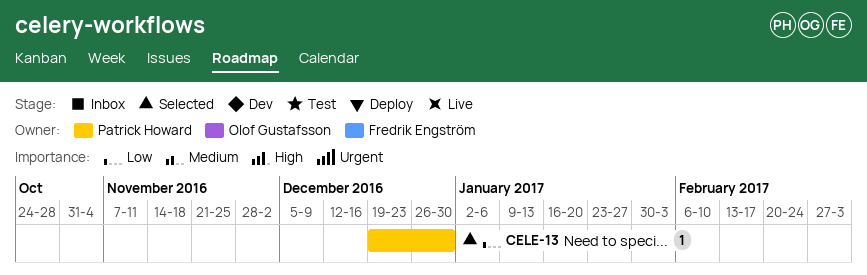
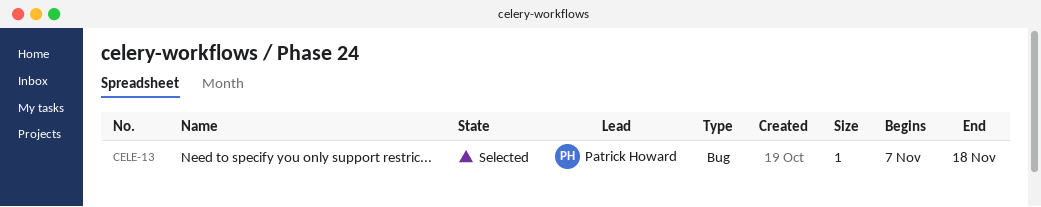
CELE-13, start: Dec 19 -> Nov 7
CELE-13, due: Dec 30 -> Nov 18

